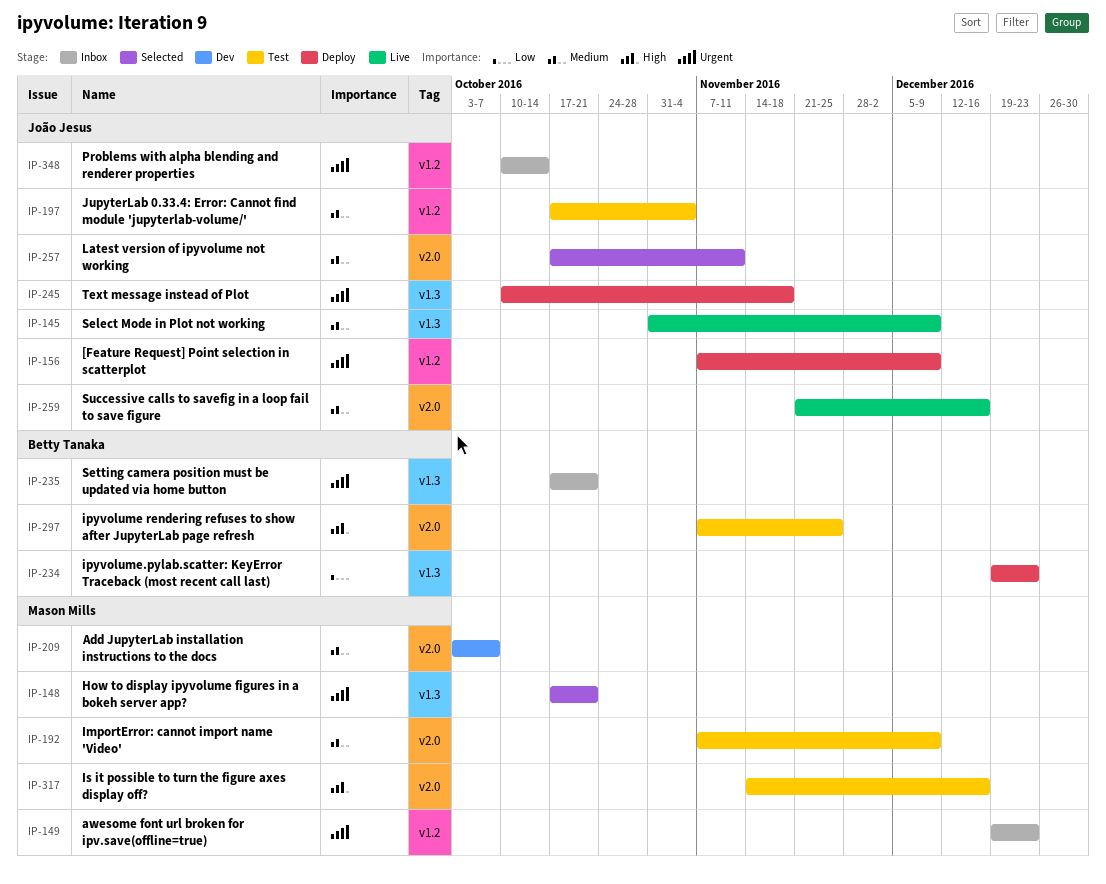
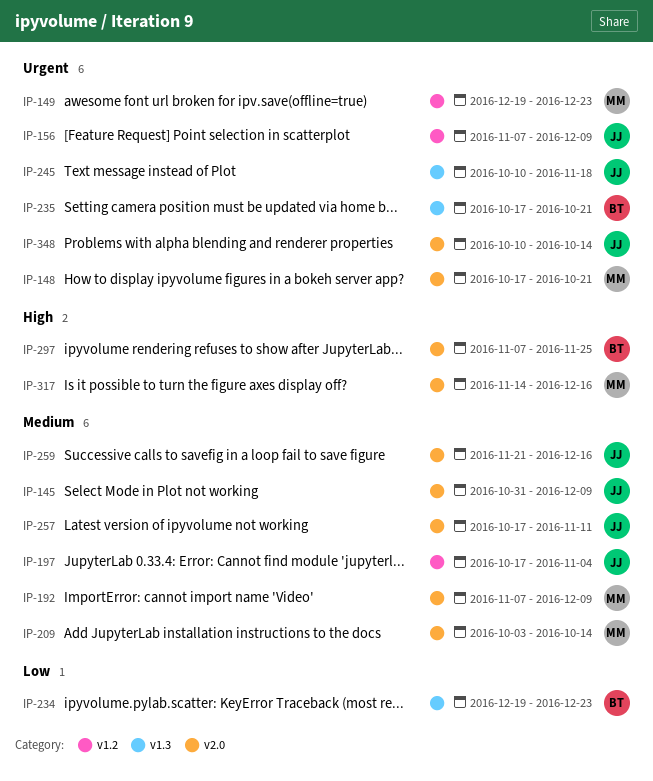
IP-145, label: v1.3 -> v2.0
IP-148, label: v1.3 -> v2.0
IP-209, due: Oct 7 -> Oct 14
IP-348, label: v1.2 -> v2.0

